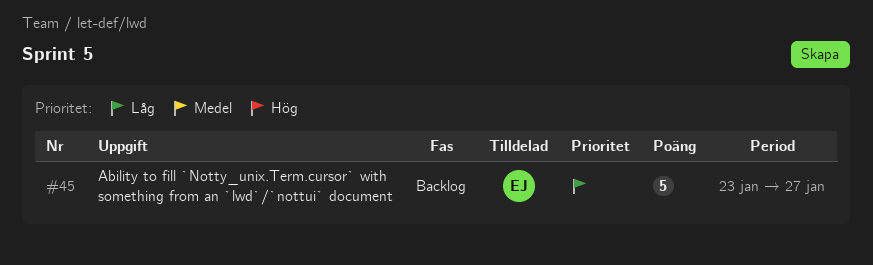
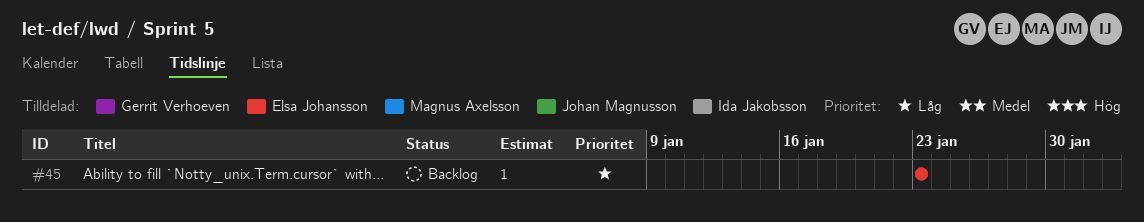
#45, estimate: 5 -> 1
#45, due: Jan 27 -> Jan 23

